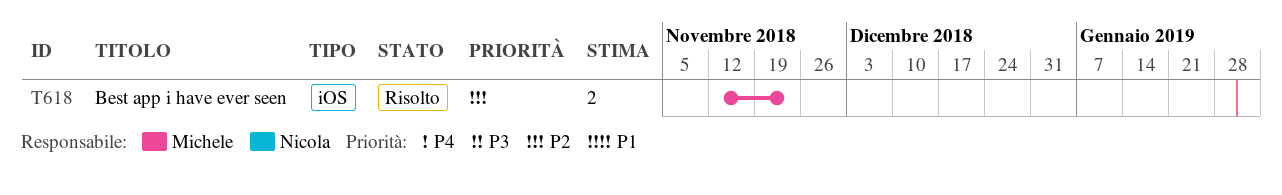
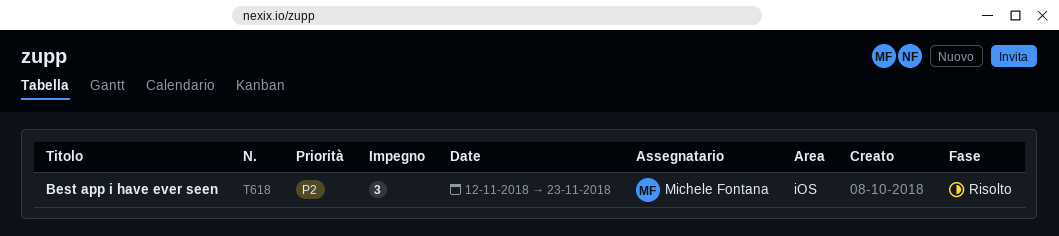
T618, estimate: 2 -> 3

